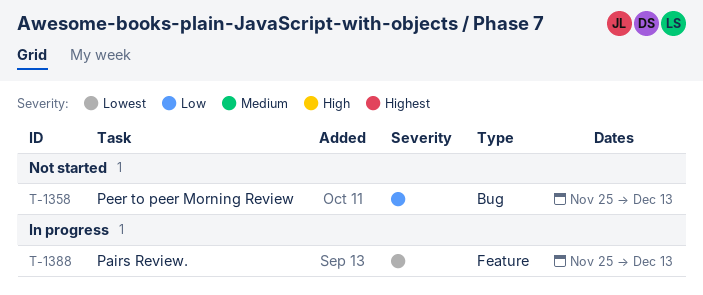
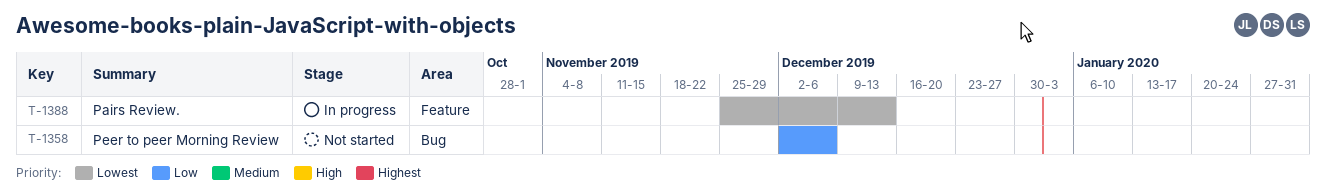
T-1358, start: Nov 25 -> Dec 2
T-1358, due: Dec 13 -> Dec 6

